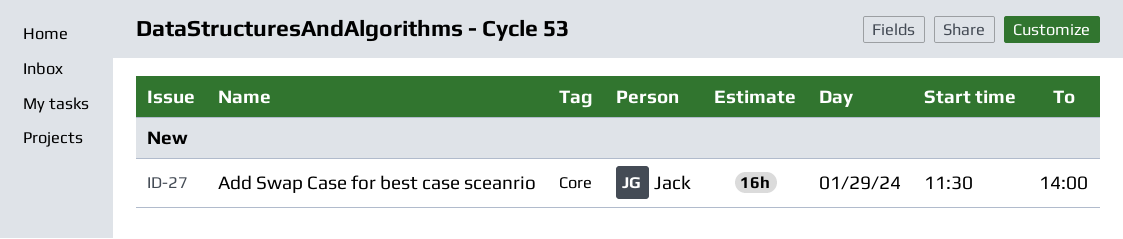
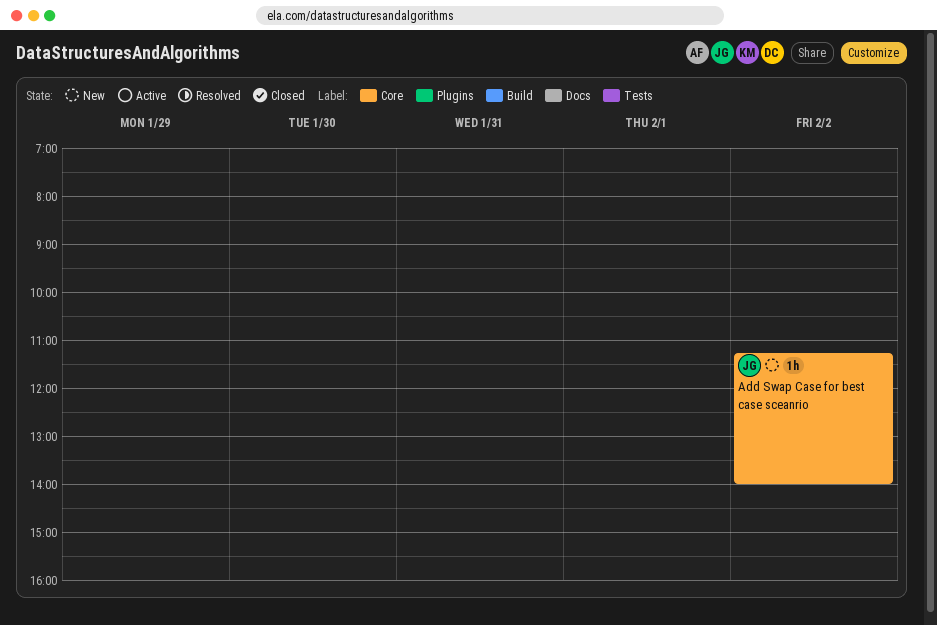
Add Swap Case for best case sceanrio, estimate: 16h -> 1h
Add Swap Case for best case sceanrio, day: Jan 29 -> Feb 2
Add Swap Case for best case sceanrio, begins: 11:30 -> 11:15

